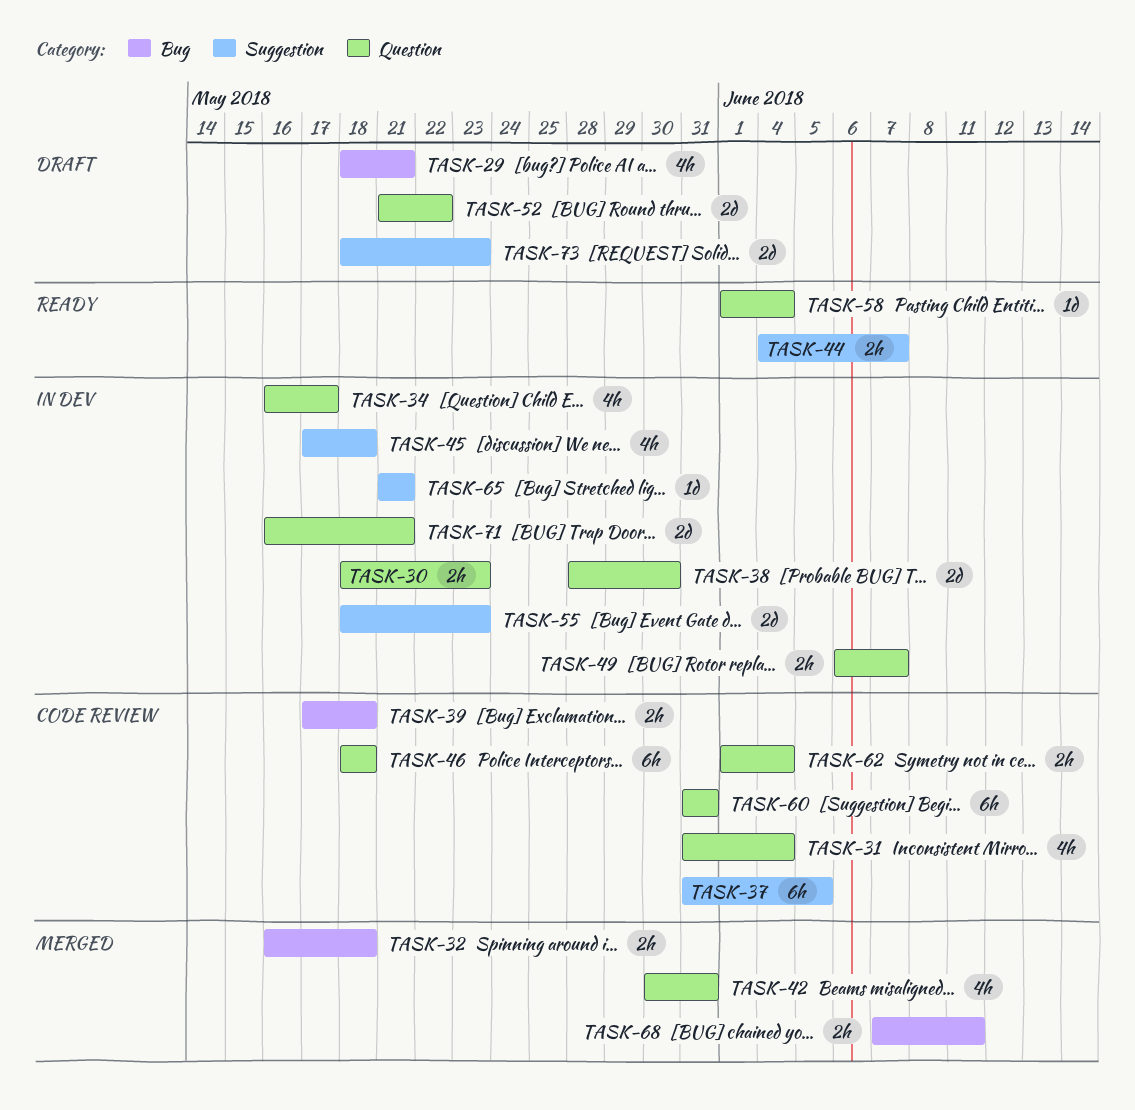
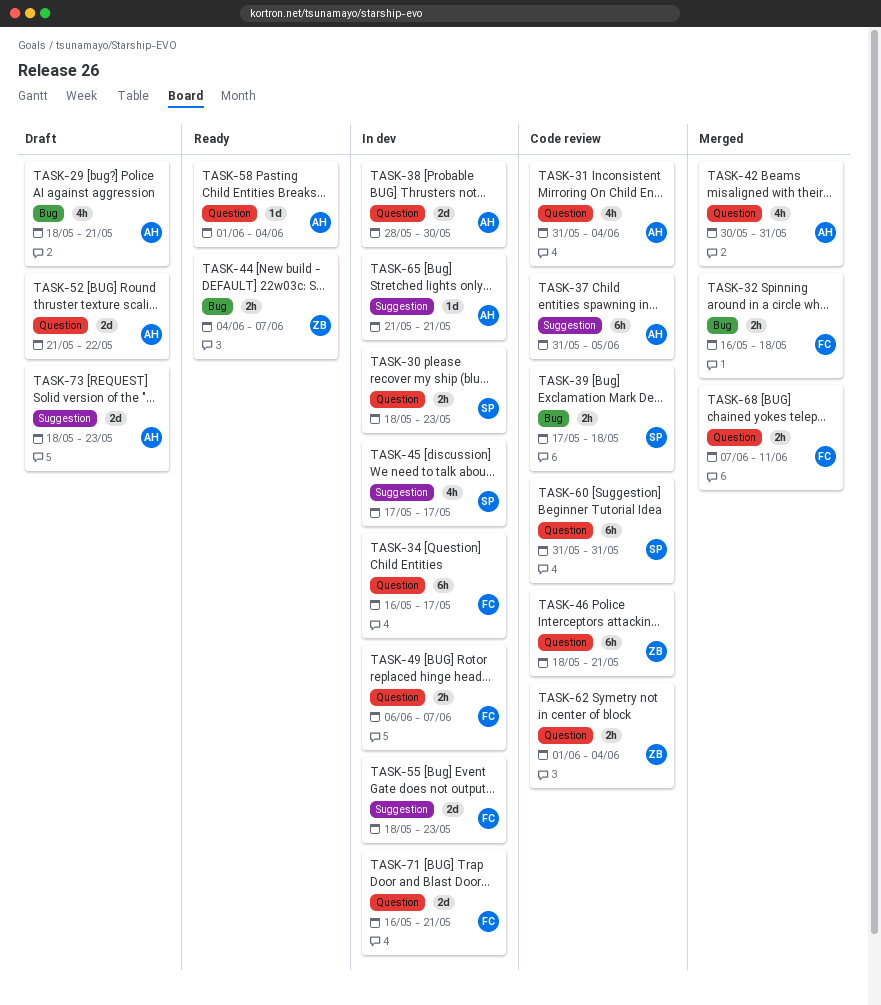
TASK-34, estimate: 4h -> 6h
TASK-44, label: Suggestion -> Bug
TASK-45, due: May 18 -> May 17
TASK-46, due: May 18 -> May 21
TASK-68, label: Bug -> Question

